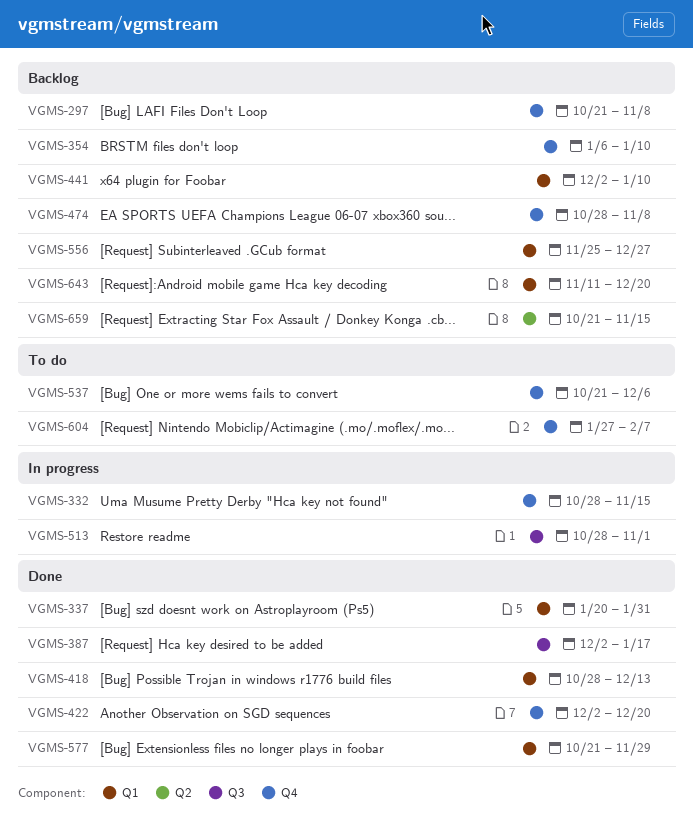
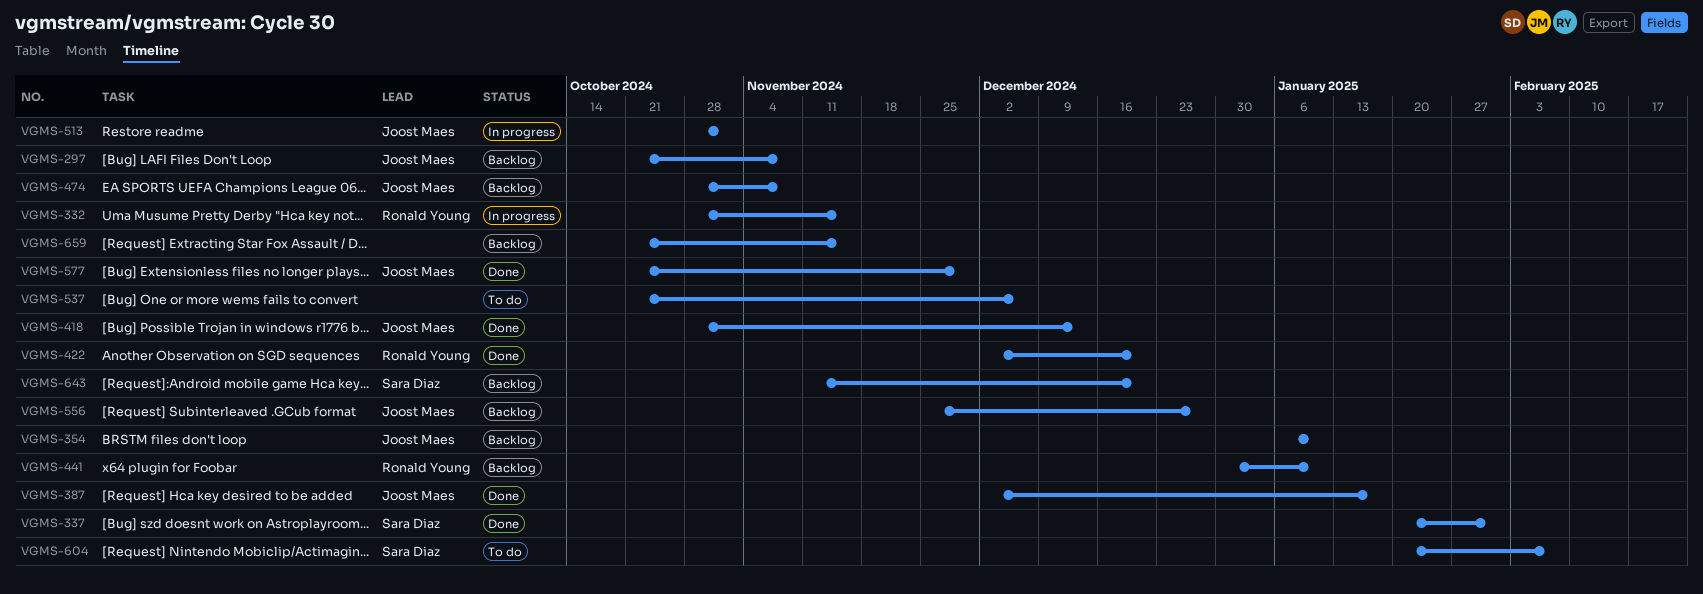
VGMS-441, start: Dec 2 -> Dec 30
VGMS-604, start: Jan 27 -> Jan 20

